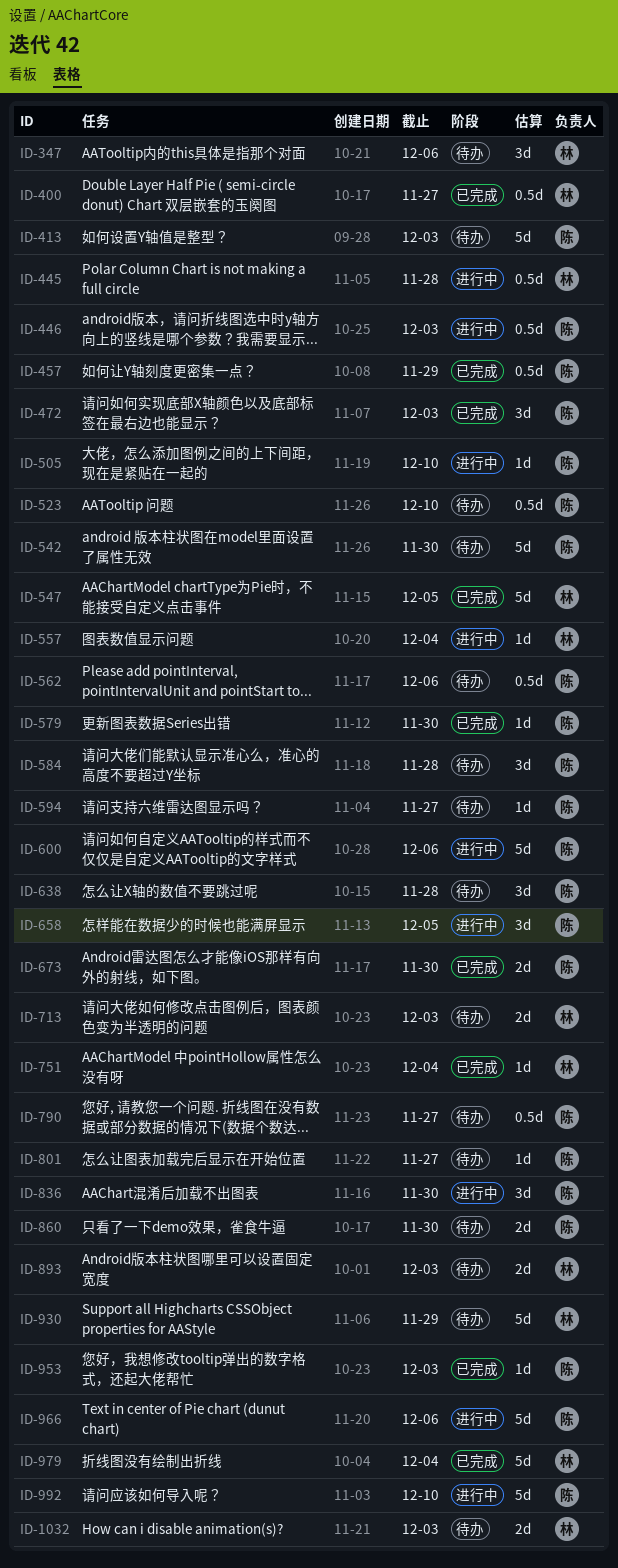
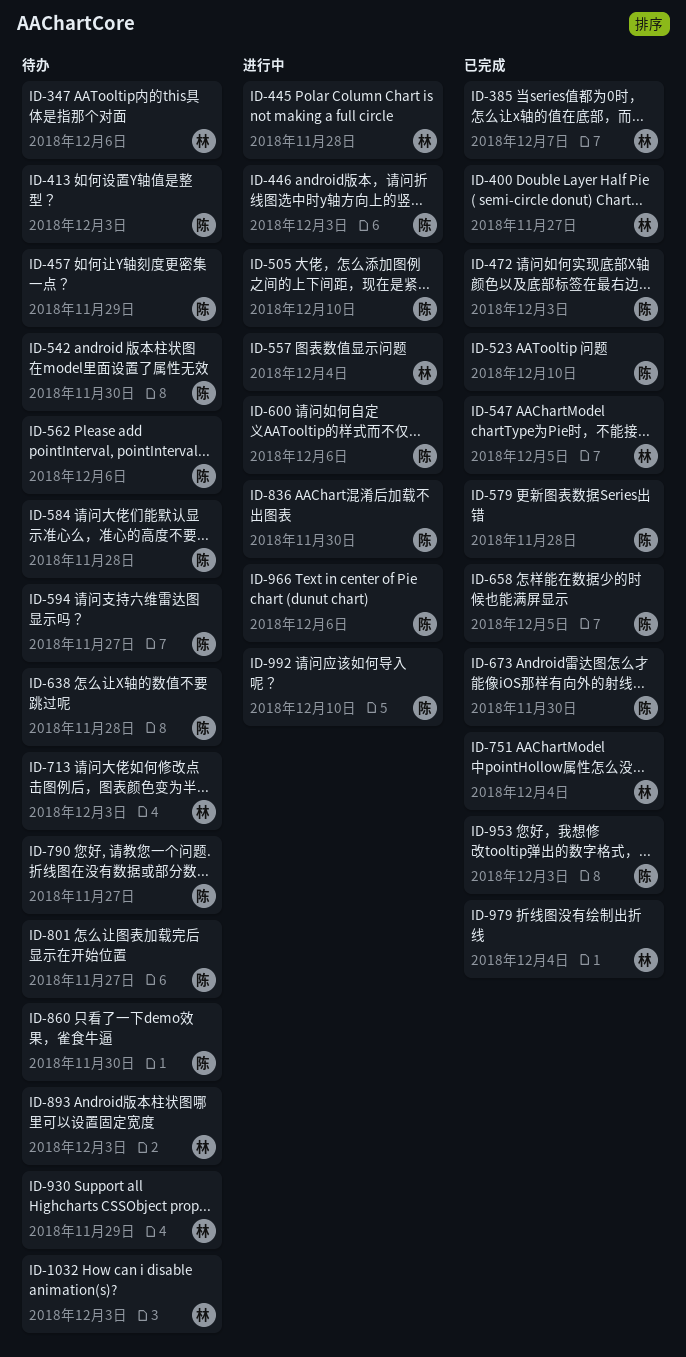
ID-385: none -> present
ID-457, status: 已完成 -> 待办
ID-523, status: 待办 -> 已完成
ID-579, due: Nov 30 -> Nov 28
ID-658, status: 进行中 -> 已完成

